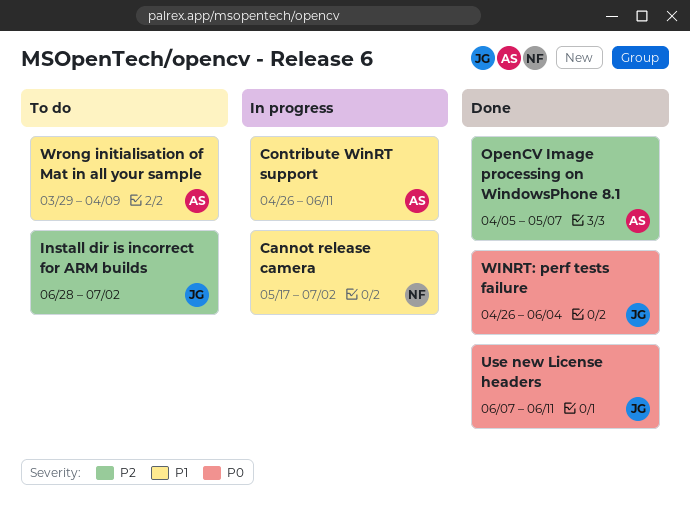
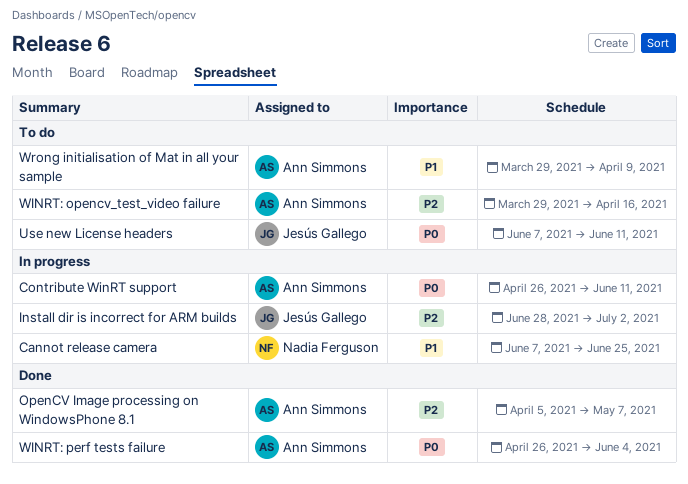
Cannot release camera, start: May 17 -> Jun 7
Cannot release camera, due: Jul 2 -> Jun 25
Contribute WinRT support, priority: P1 -> P0
Install dir is incorrect for ARM builds, status: To do -> In progress
Use new License headers, status: Done -> To do
WINRT: opencv_test_video failure: none -> present
WINRT: perf tests failure, owner: Jesús Gallego -> Ann Simmons

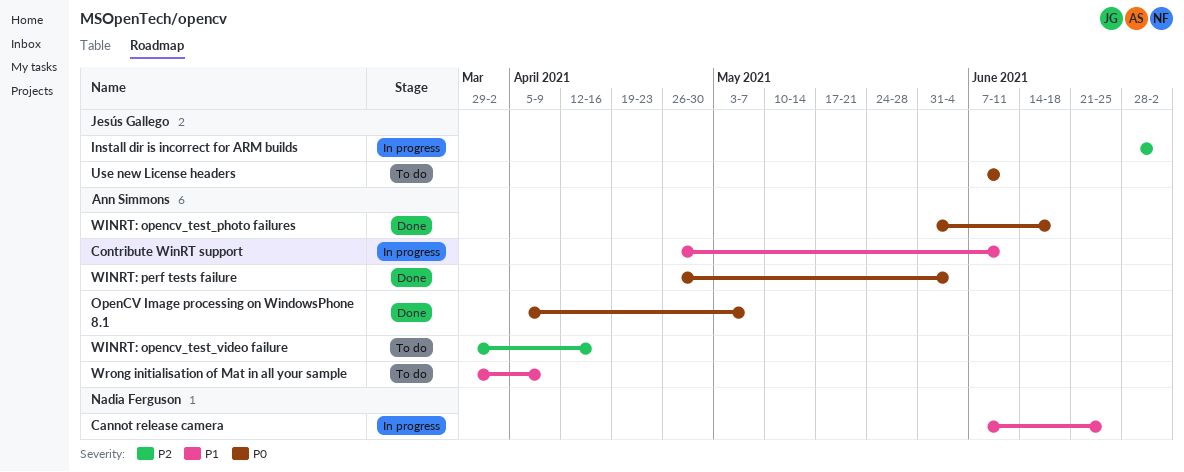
Contribute WinRT support, priority: P0 -> P1
OpenCV Image processing on WindowsPhone 8.1, priority: P2 -> P0
WINRT: opencv_test_photo failures: none -> present

